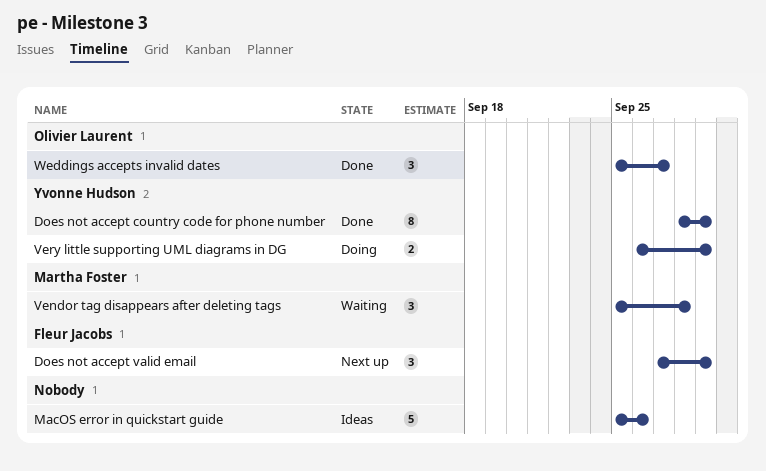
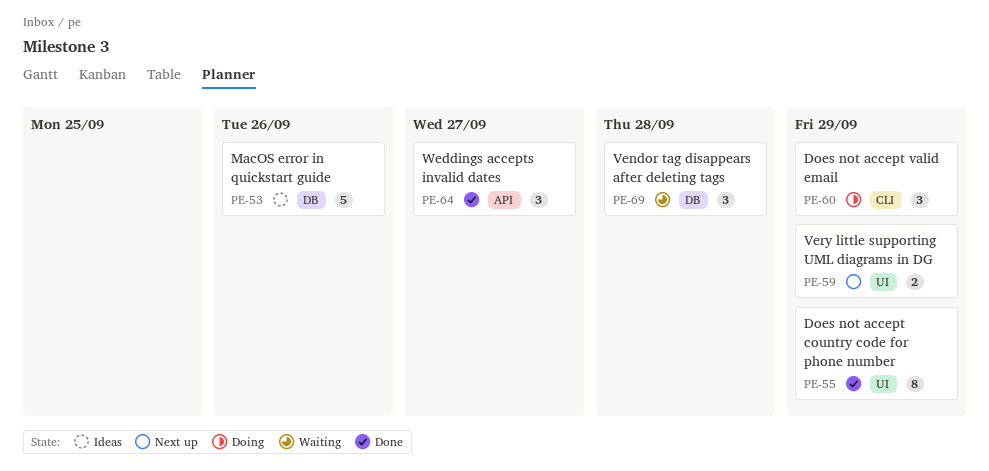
Does not accept valid email, status: Next up -> Doing
Very little supporting UML diagrams in DG, status: Doing -> Next up

